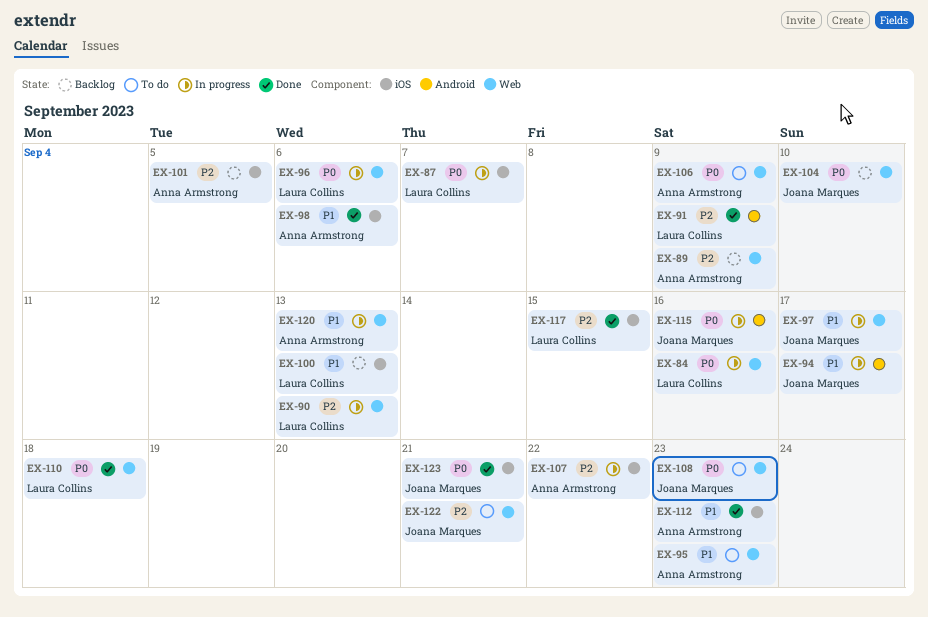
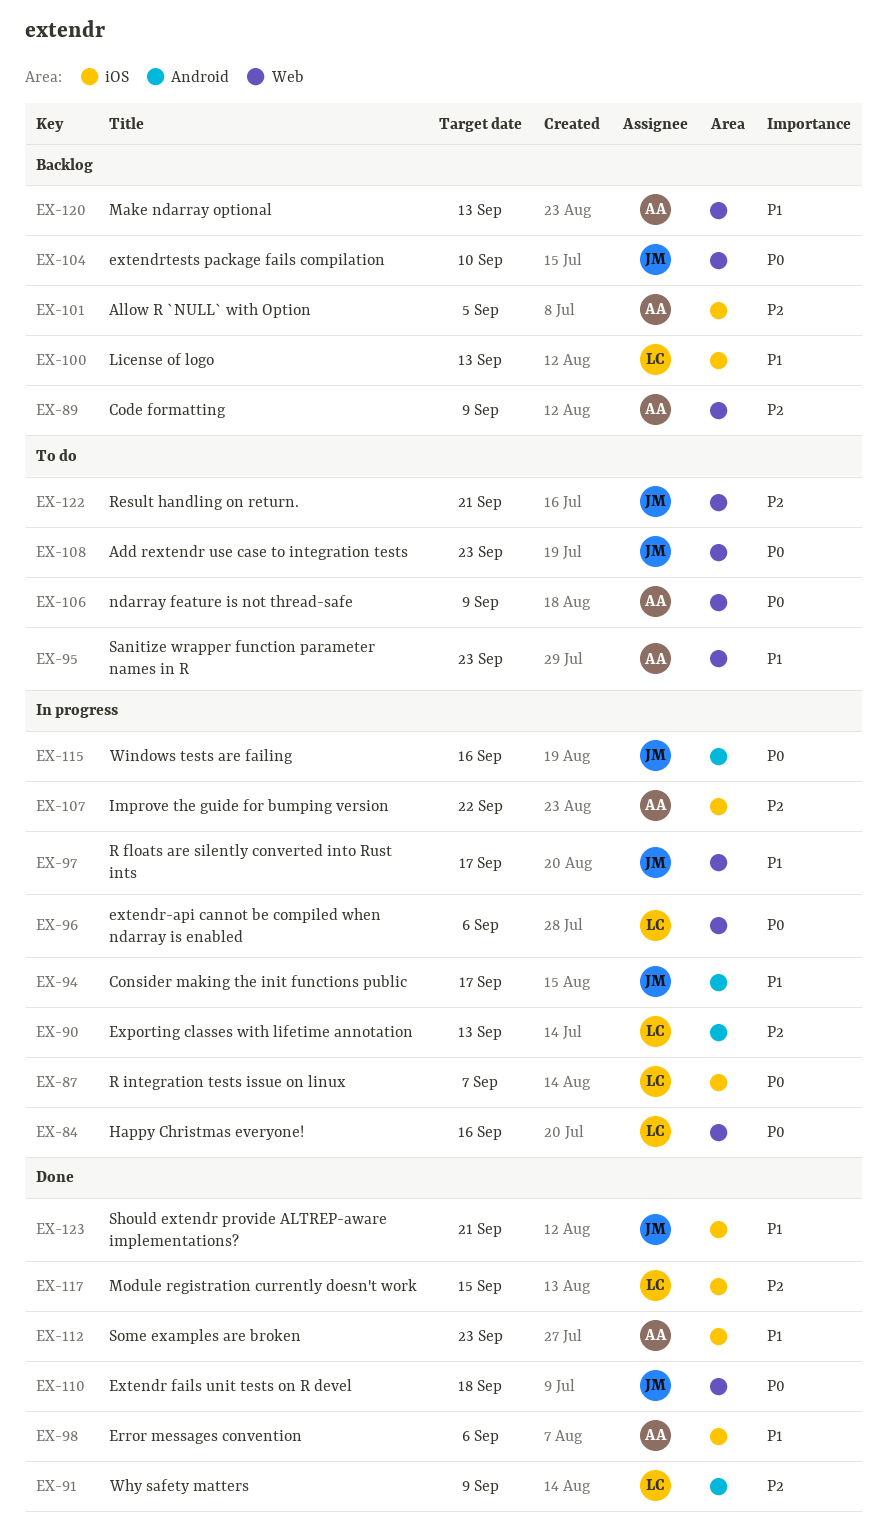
EX-90, label: Web -> Android
EX-110, owner: Laura Collins -> Joana Marques
EX-120, status: In progress -> Backlog
EX-123, priority: P0 -> P1

